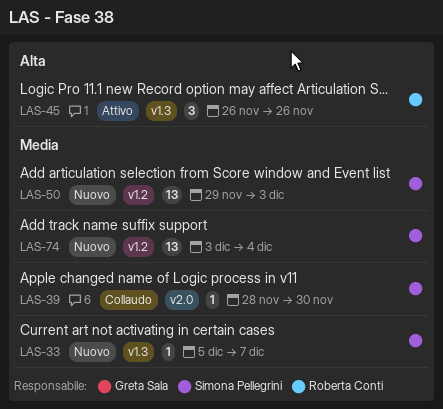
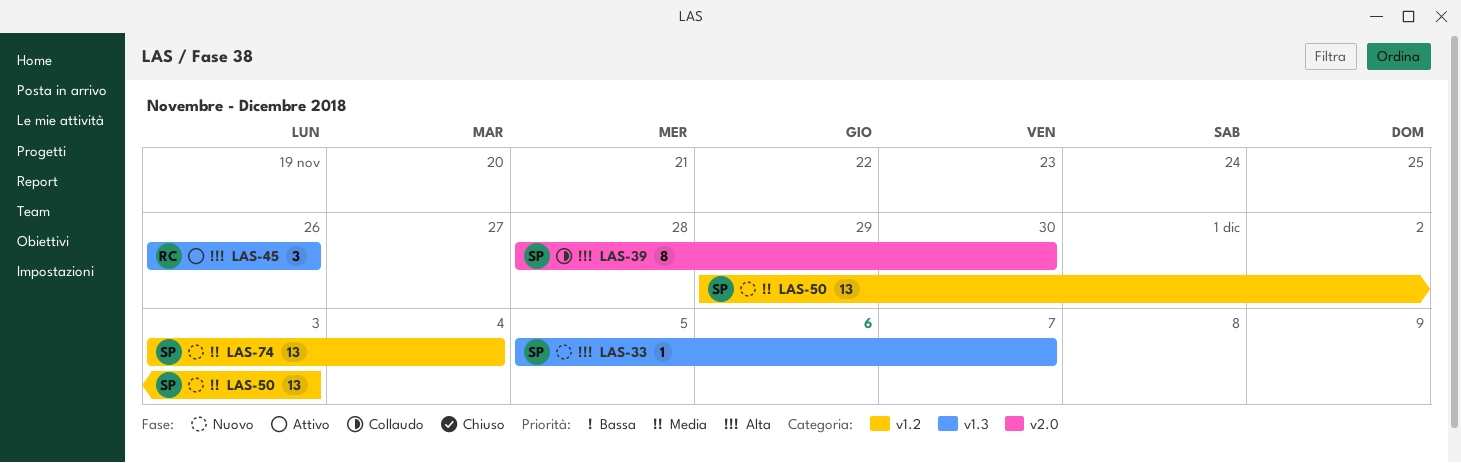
LAS-33, priority: Media -> Alta
LAS-39, priority: Media -> Alta
LAS-39, estimate: 1 -> 8

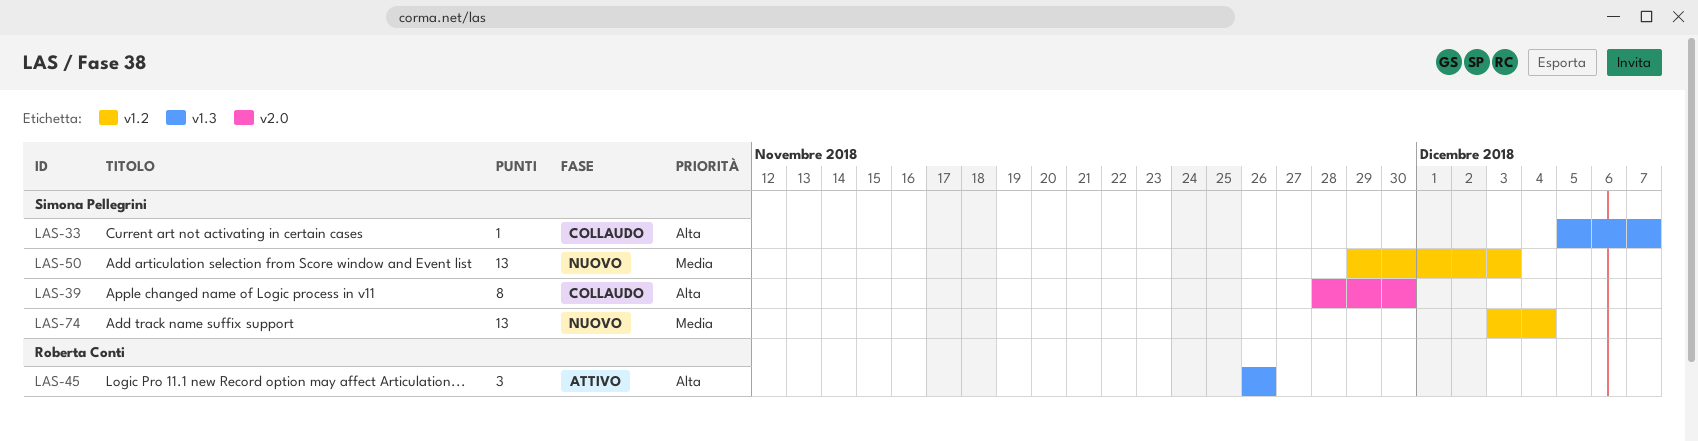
LAS-33, status: Nuovo -> Collaudo

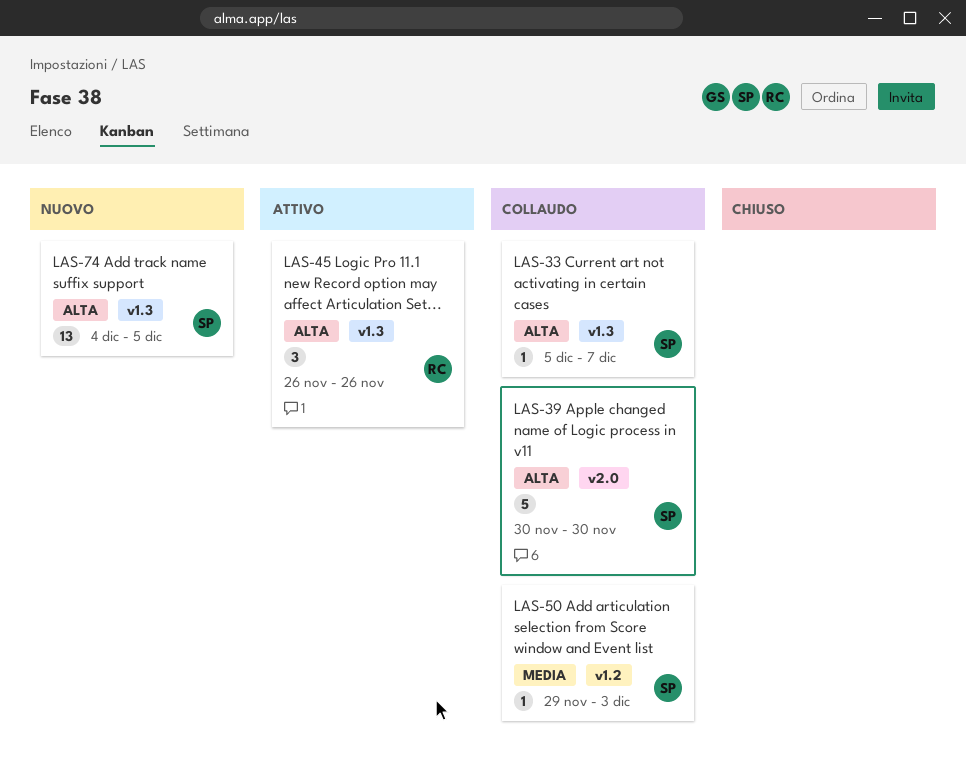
LAS-39, estimate: 8 -> 5
LAS-39, start: Nov 28 -> Nov 30
LAS-50, status: Nuovo -> Collaudo
LAS-50, estimate: 13 -> 1
LAS-74, priority: Media -> Alta
LAS-74, label: v1.2 -> v1.3
LAS-74, start: Dec 3 -> Dec 4
LAS-74, due: Dec 4 -> Dec 5

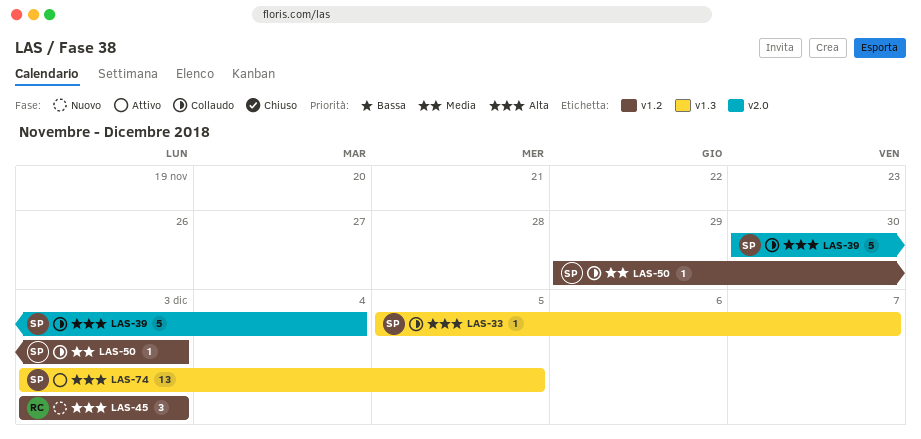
LAS-39, due: Nov 30 -> Dec 4
LAS-45, status: Attivo -> Nuovo
LAS-45, label: v1.3 -> v1.2
LAS-45, start: Nov 26 -> Dec 3
LAS-45, due: Nov 26 -> Dec 3
LAS-74, status: Nuovo -> Attivo
LAS-74, start: Dec 4 -> Dec 3

